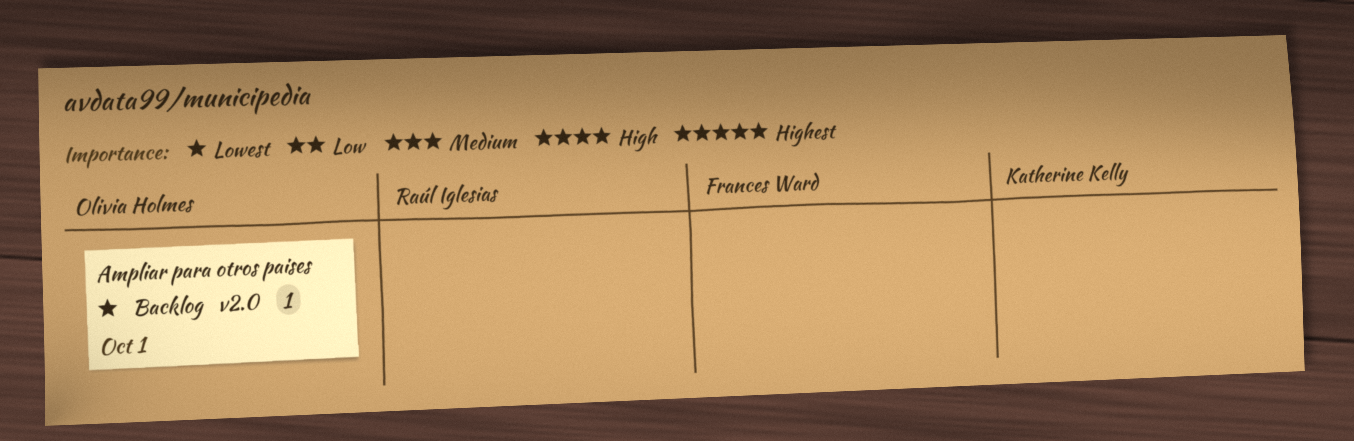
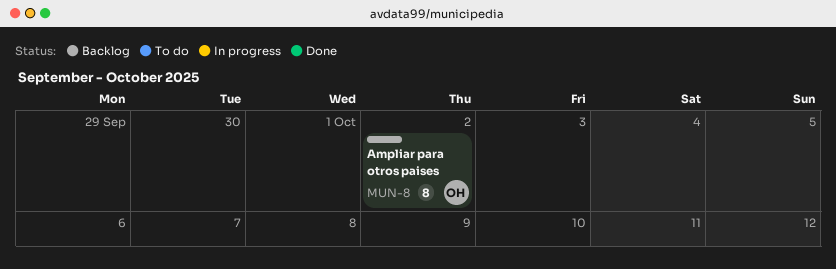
Ampliar para otros paises, estimate: 1 -> 8
Ampliar para otros paises, due: Oct 1 -> Oct 2

